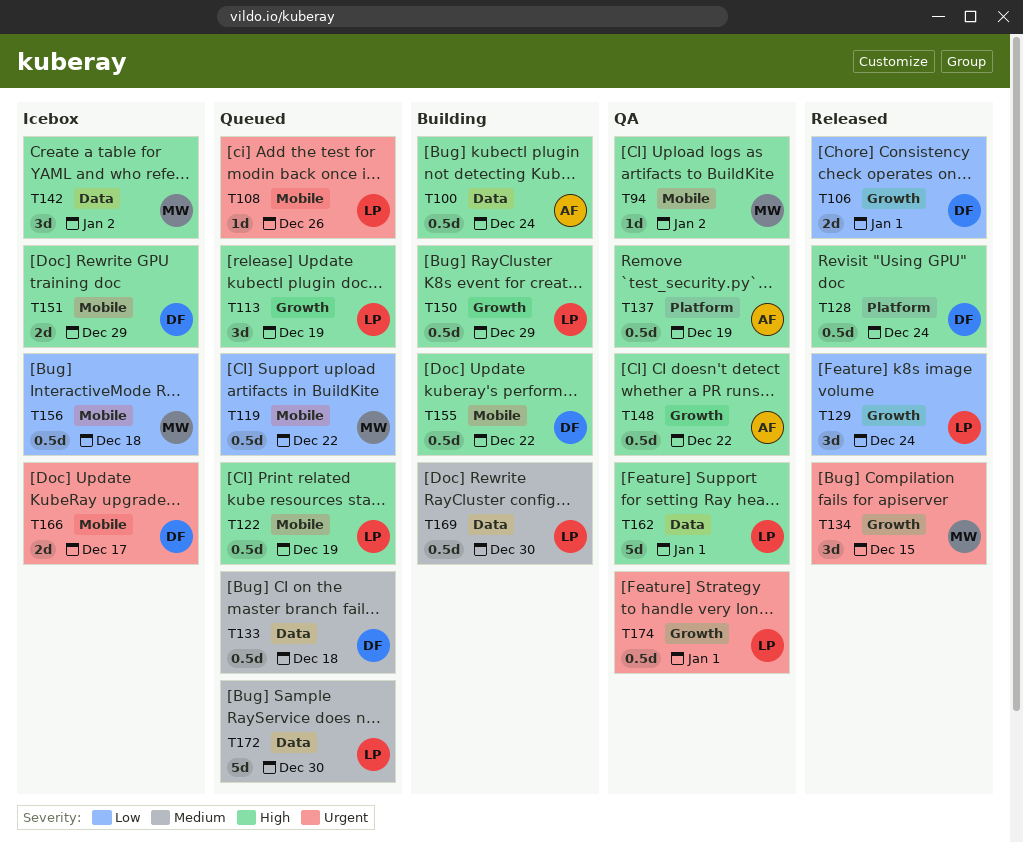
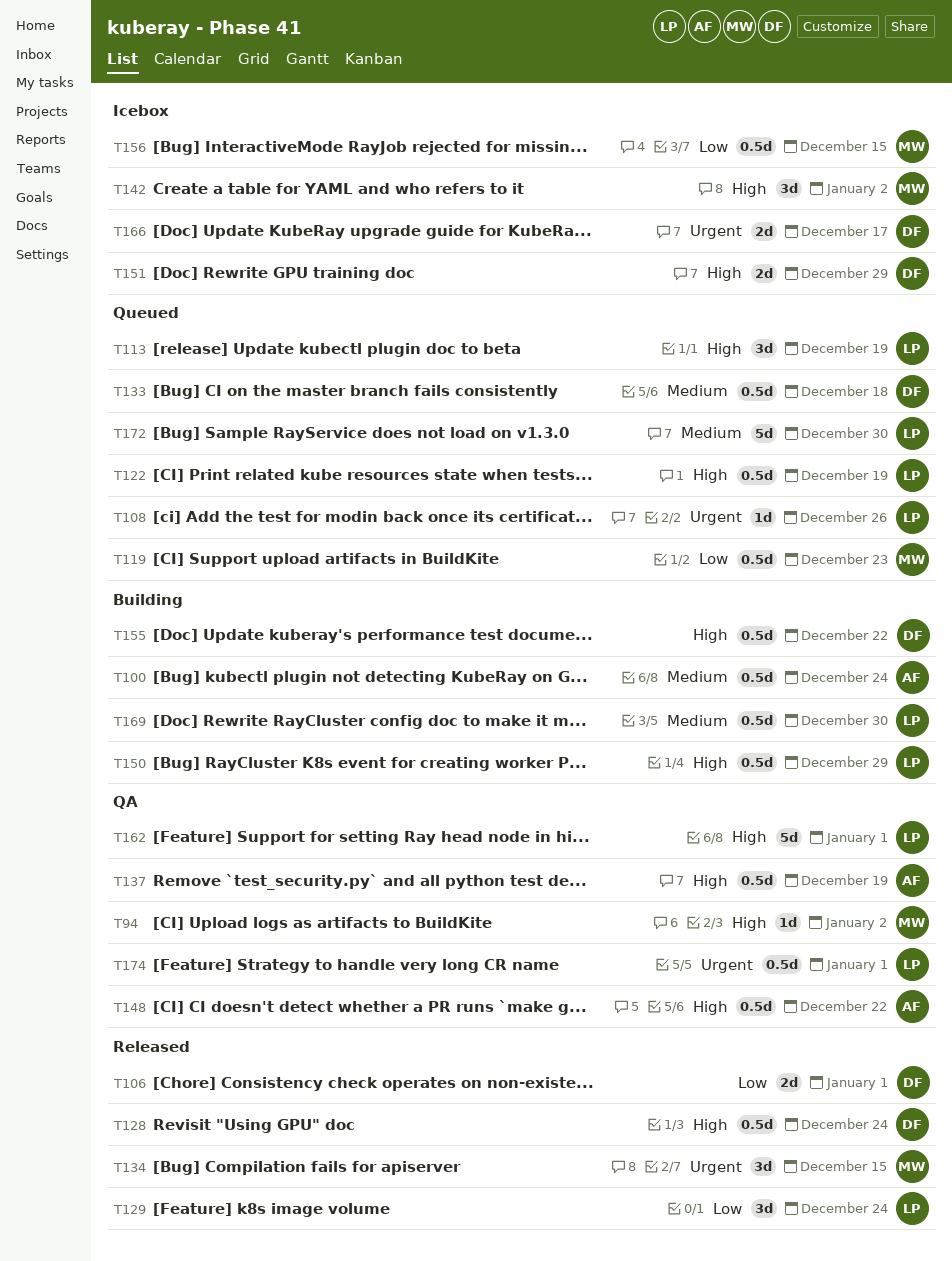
T100, priority: High -> Medium
T119, due: Dec 22 -> Dec 23
T156, due: Dec 18 -> Dec 15

